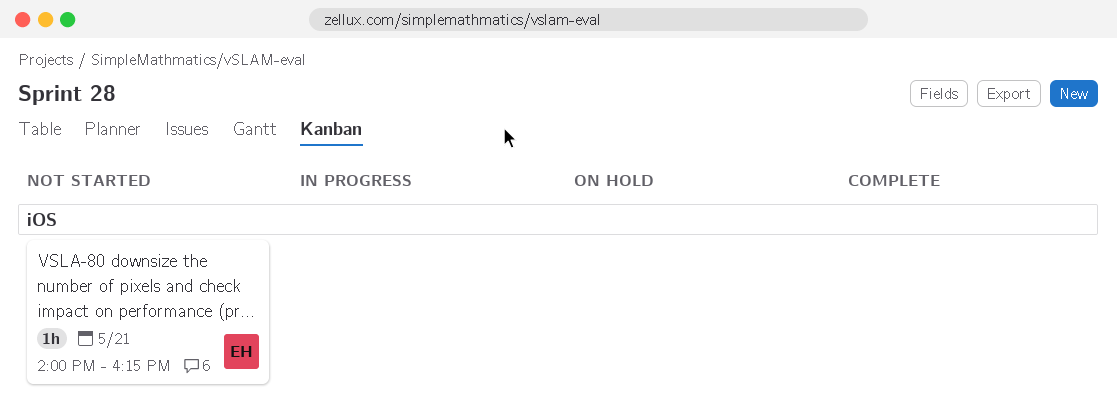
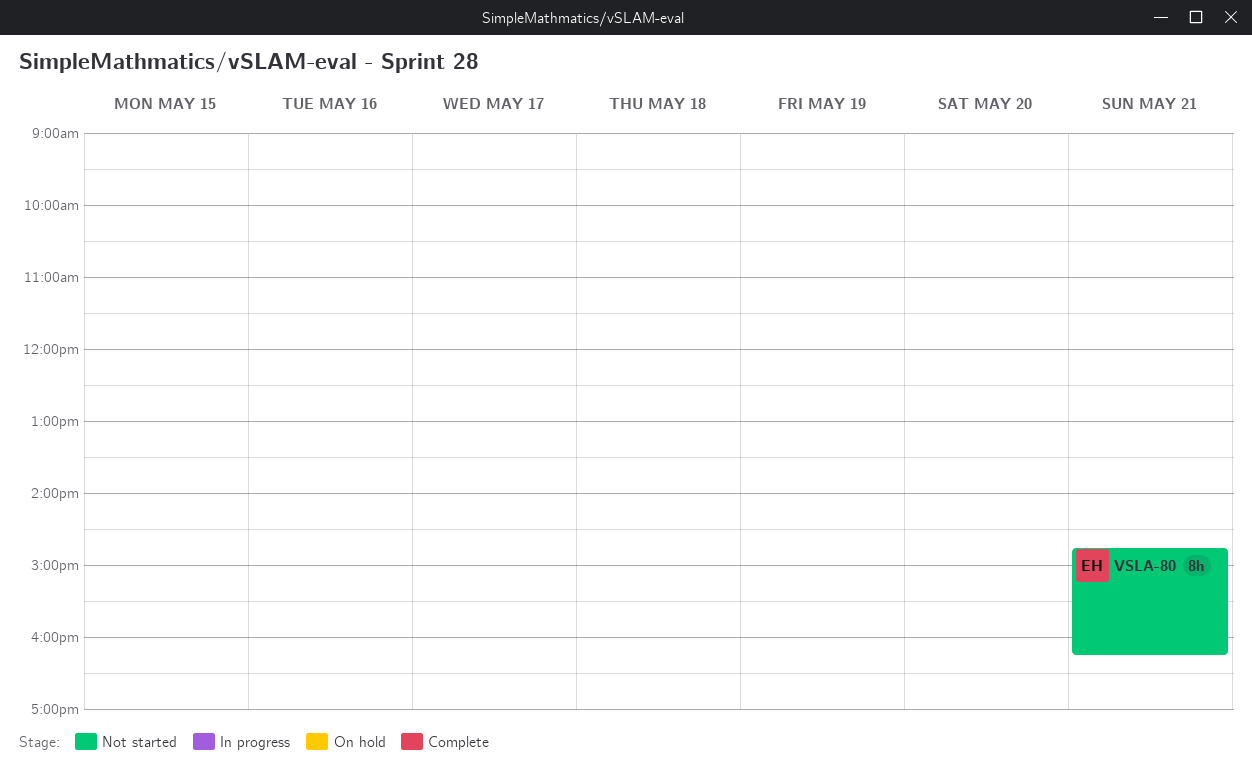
VSLA-80, estimate: 1h -> 8h
VSLA-80, begins: 14:00 -> 14:45

